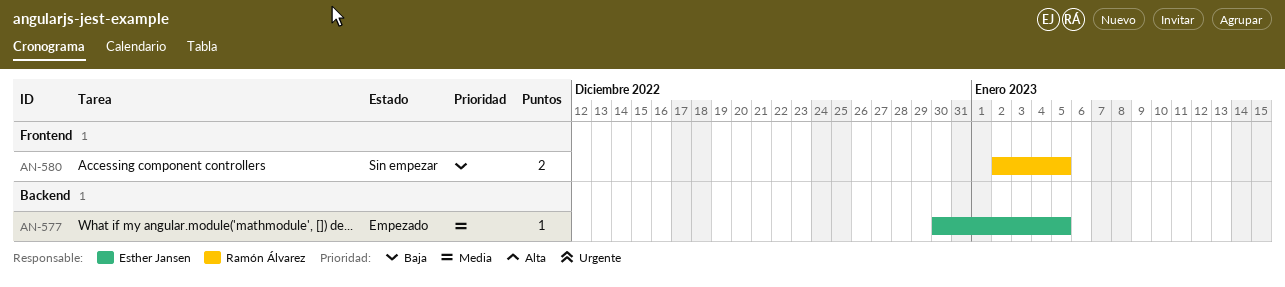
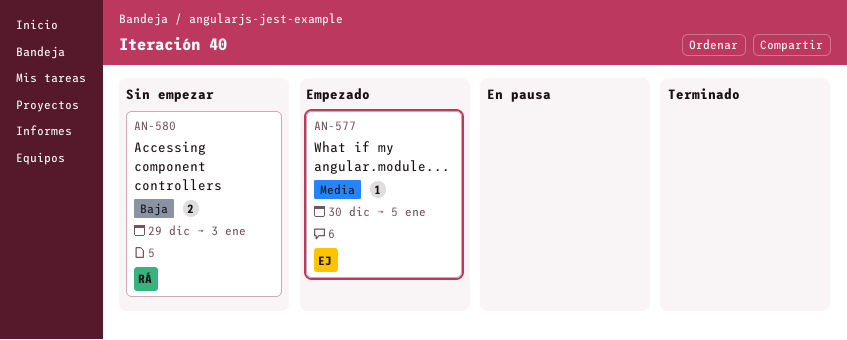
AN-580, start: Jan 2 -> Dec 29
AN-580, due: Jan 5 -> Jan 3

